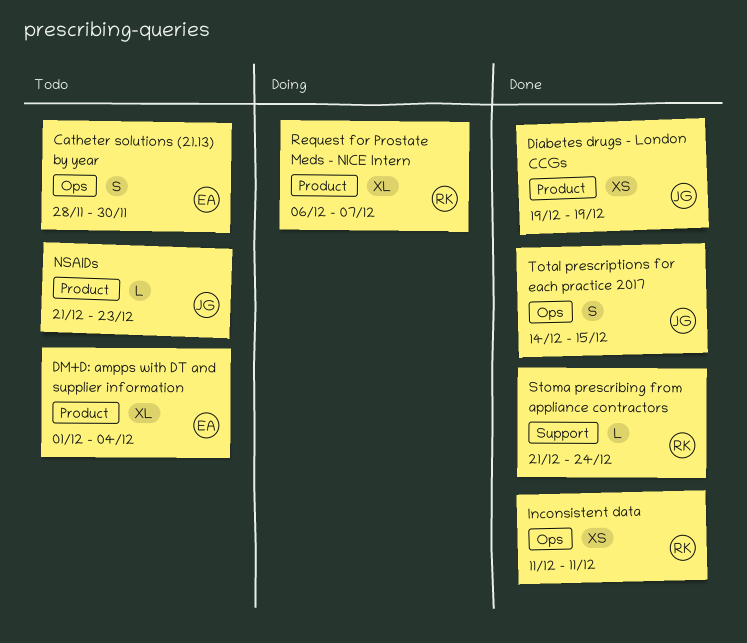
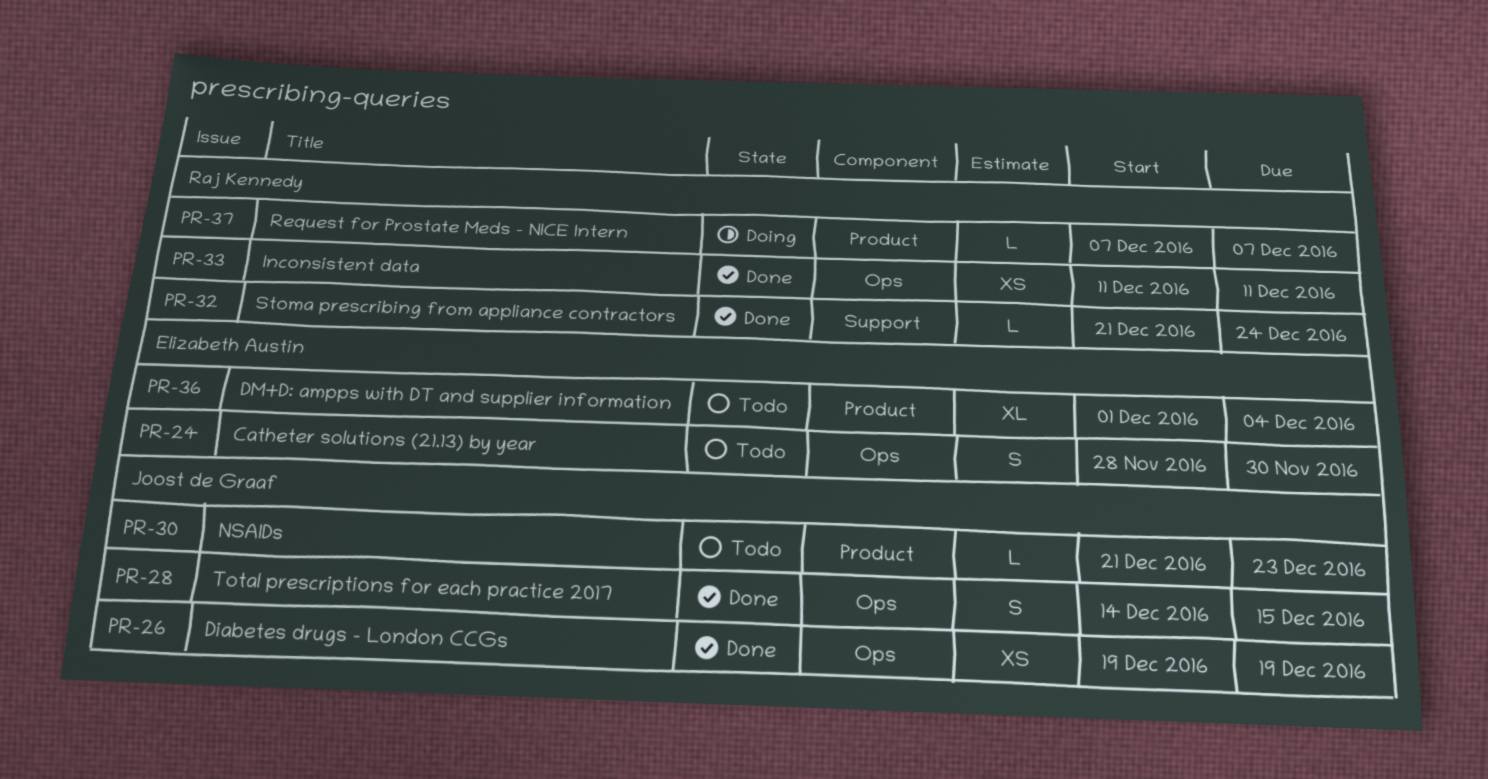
Diabetes drugs - London CCGs, label: Product -> Ops
Request for Prostate Meds - NICE Intern, estimate: XL -> L
Request for Prostate Meds - NICE Intern, start: Dec 6 -> Dec 7

